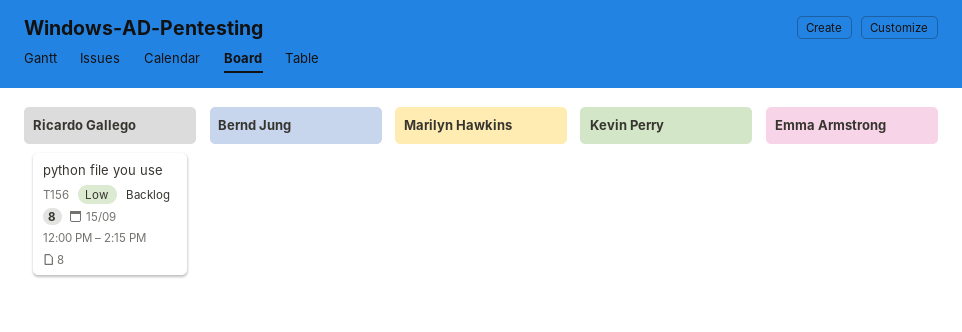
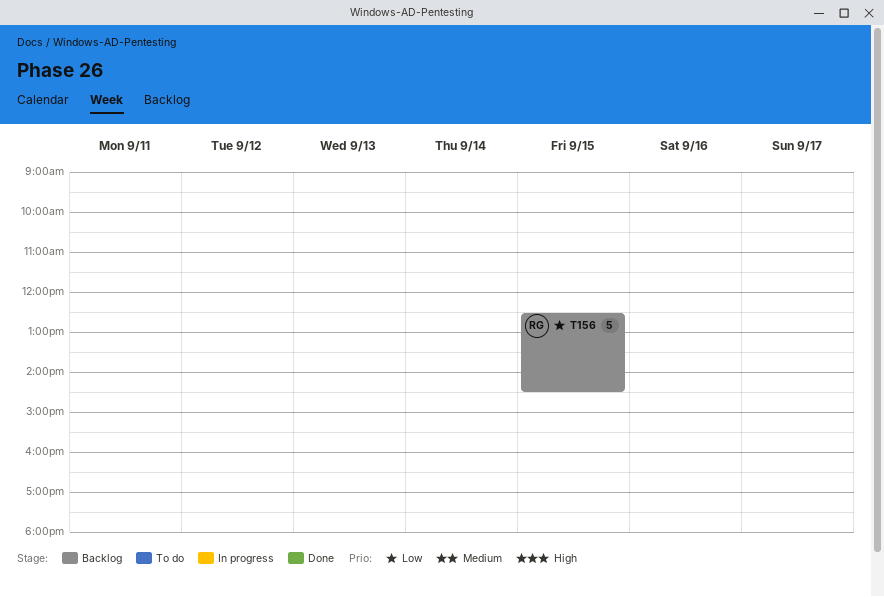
T156, estimate: 8 -> 5
T156, begins: 12:00 -> 12:30
T156, ends: 14:15 -> 14:30

